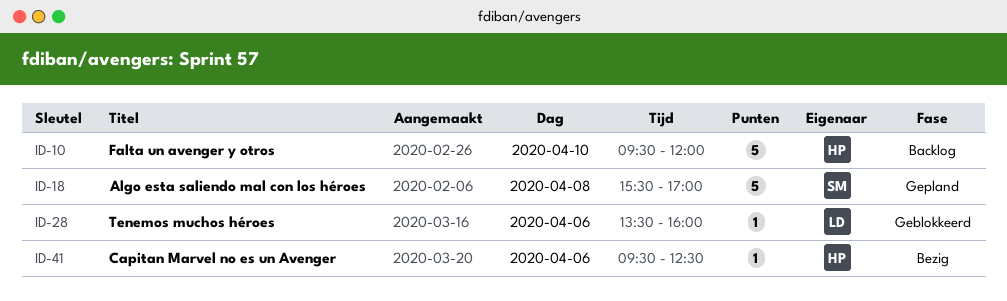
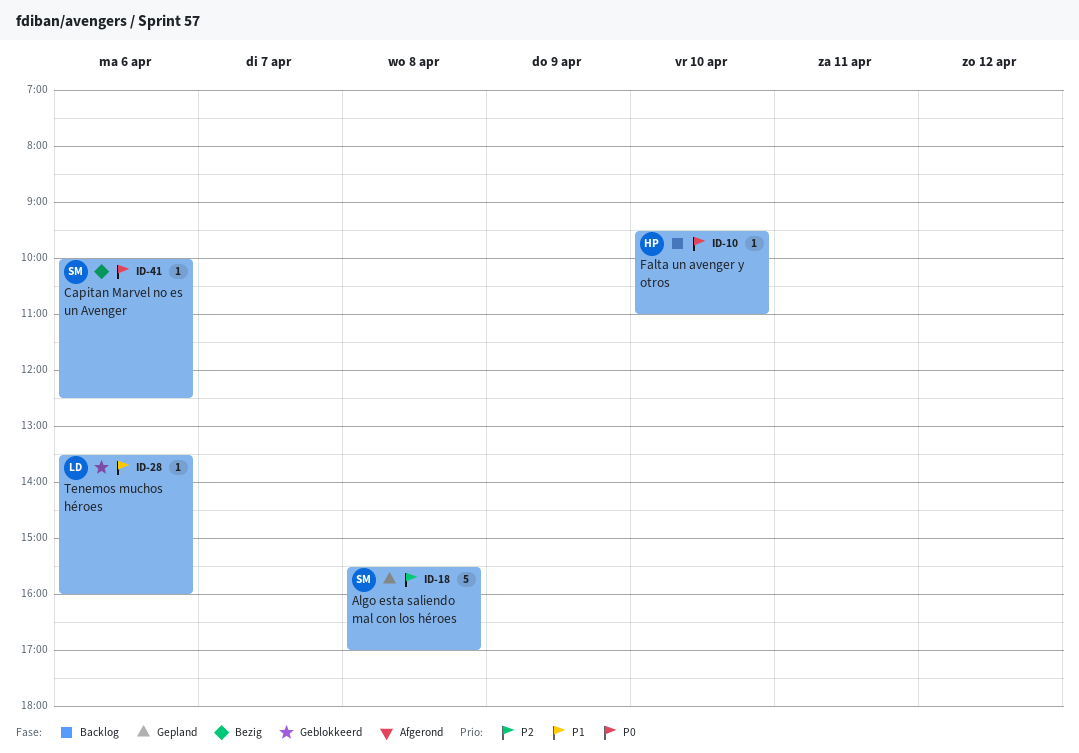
ID-10, estimate: 5 -> 1
ID-10, ends: 12:00 -> 11:00
ID-41, owner: HP -> SM
ID-41, begins: 09:30 -> 10:00

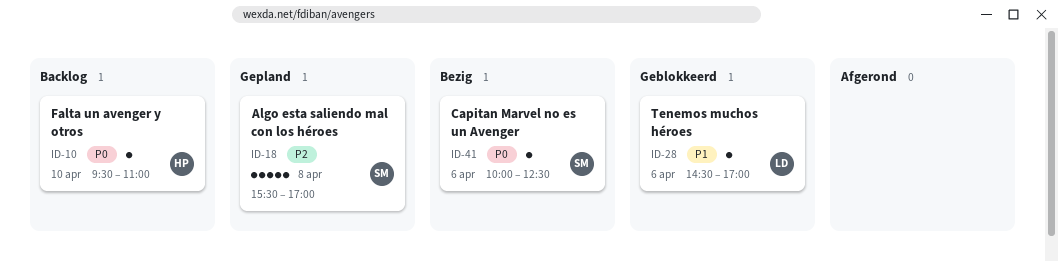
ID-28, begins: 13:30 -> 14:30
ID-28, ends: 16:00 -> 17:00

